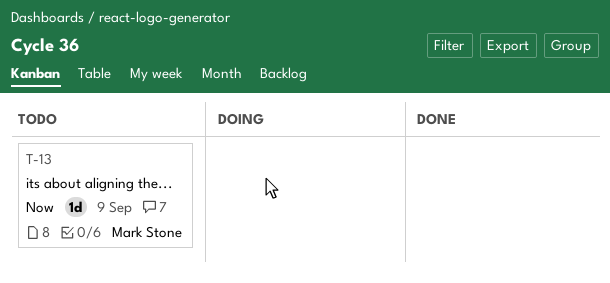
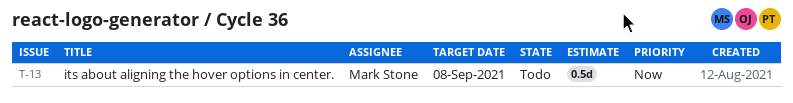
T-13, estimate: 1d -> 0.5d
T-13, due: Sep 9 -> Sep 8

